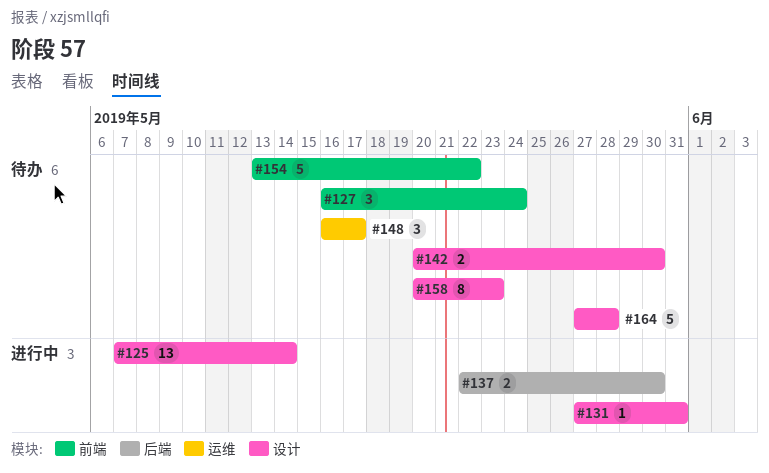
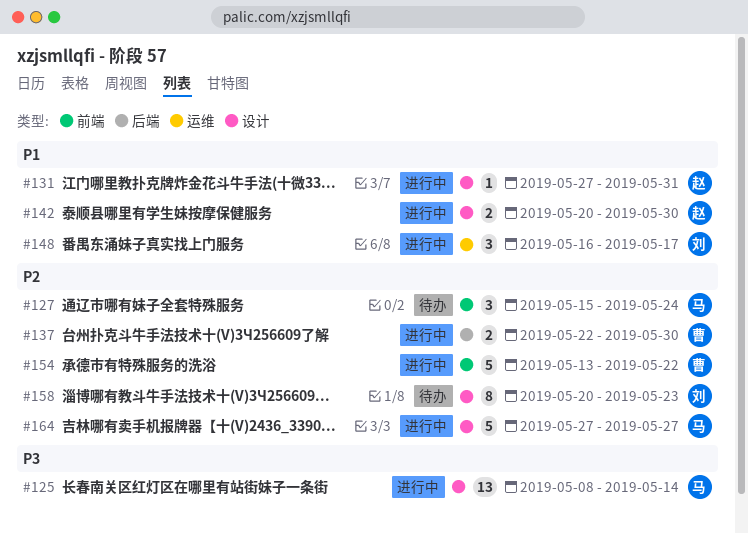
#125, start: May 7 -> May 8
#127, start: May 16 -> May 15
#142, status: 待办 -> 进行中
#148, status: 待办 -> 进行中
#154, status: 待办 -> 进行中
#164, status: 待办 -> 进行中
#164, due: May 28 -> May 27

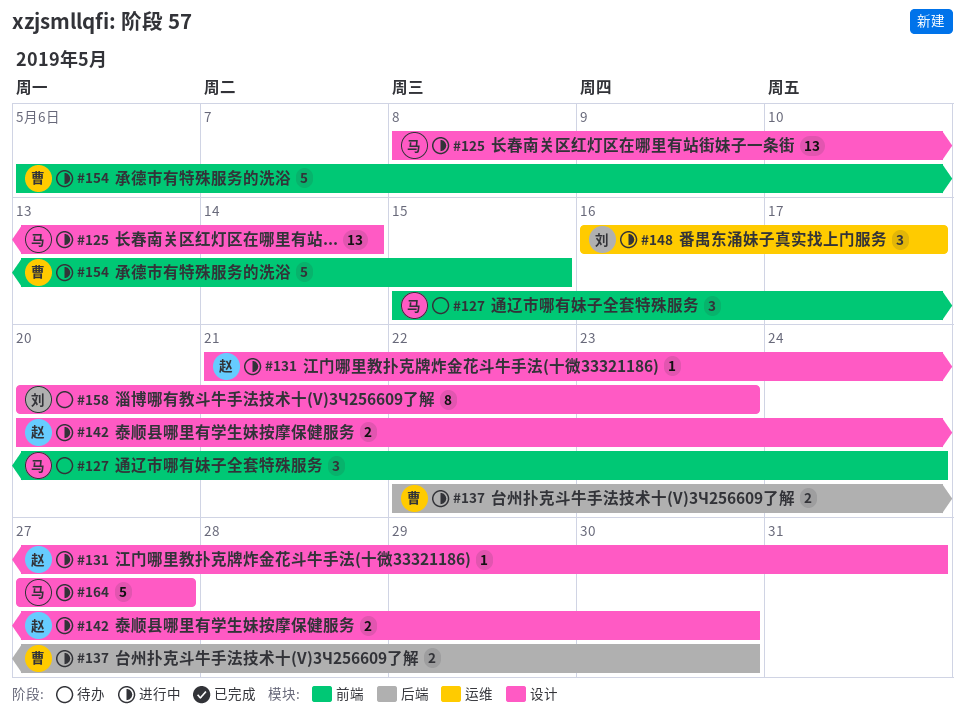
#131, start: May 27 -> May 21
#154, start: May 13 -> May 6
#154, due: May 22 -> May 15

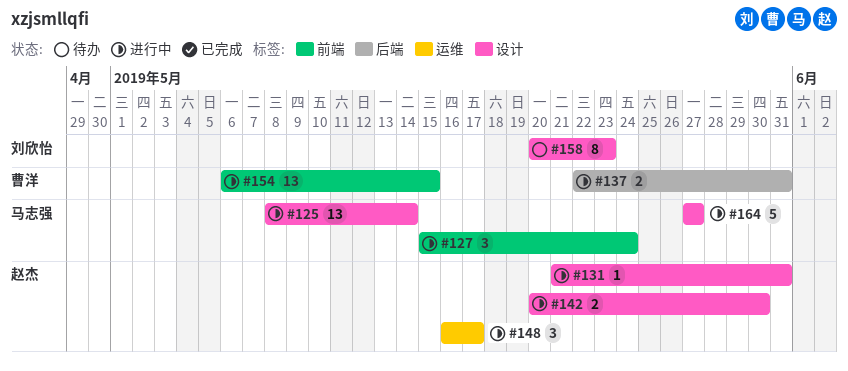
#127, status: 待办 -> 进行中
#137, due: May 30 -> May 31
#148, owner: 刘欣怡 -> 赵杰
#154, estimate: 5 -> 13

